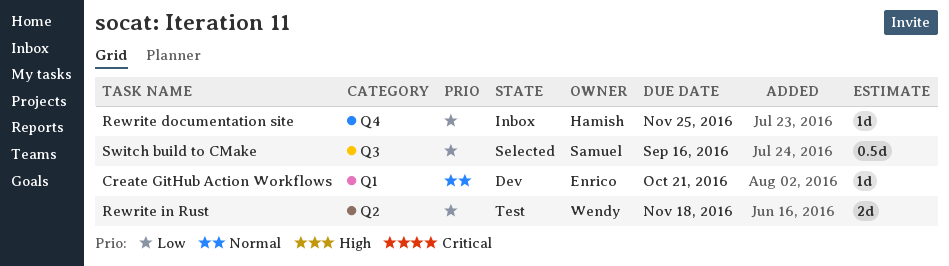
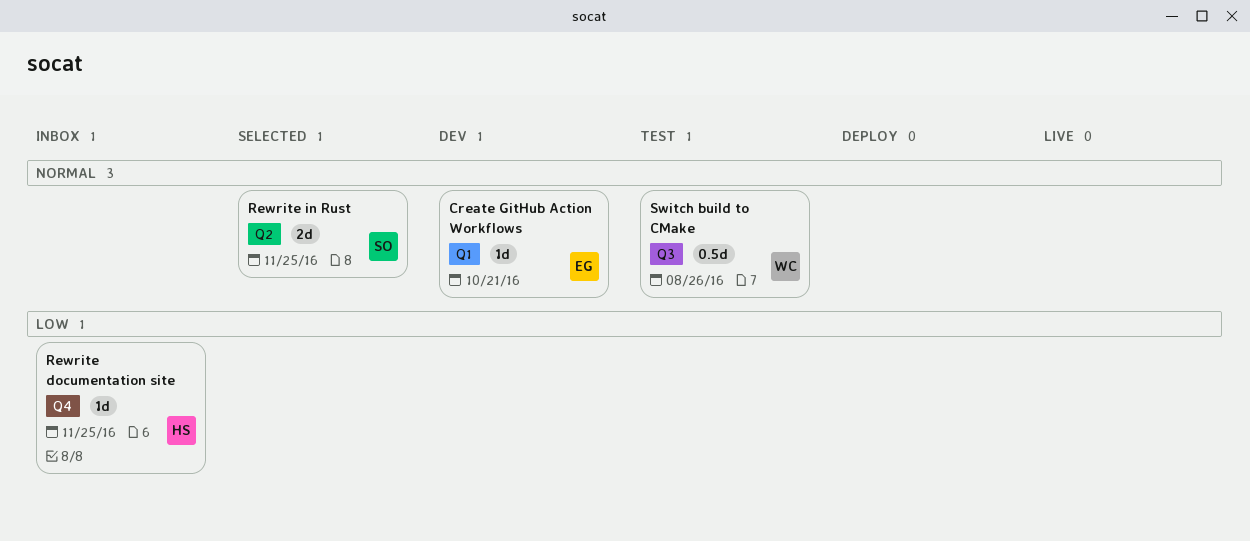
Rewrite in Rust, status: Test -> Selected
Rewrite in Rust, owner: Wendy -> Samuel
Rewrite in Rust, priority: Low -> Normal
Rewrite in Rust, due: Nov 18 -> Nov 25
Switch build to CMake, status: Selected -> Test
Switch build to CMake, owner: Samuel -> Wendy
Switch build to CMake, priority: Low -> Normal
Switch build to CMake, due: Sep 16 -> Aug 26

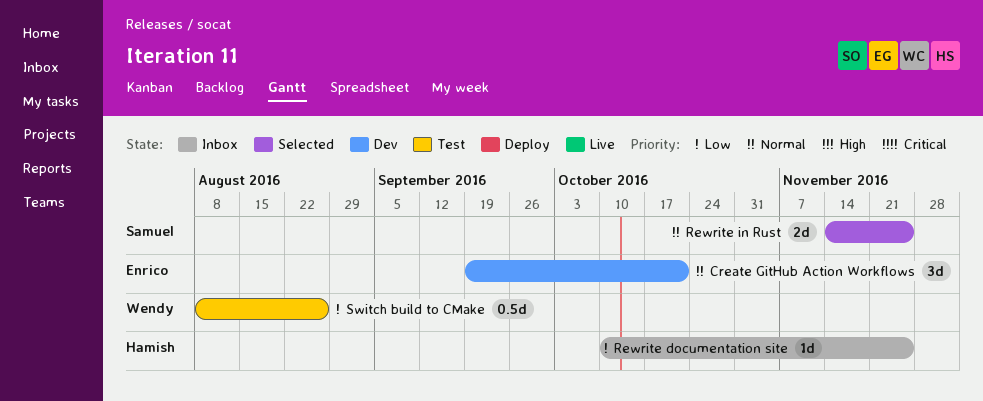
Create GitHub Action Workflows, estimate: 1d -> 3d
Switch build to CMake, priority: Normal -> Low

